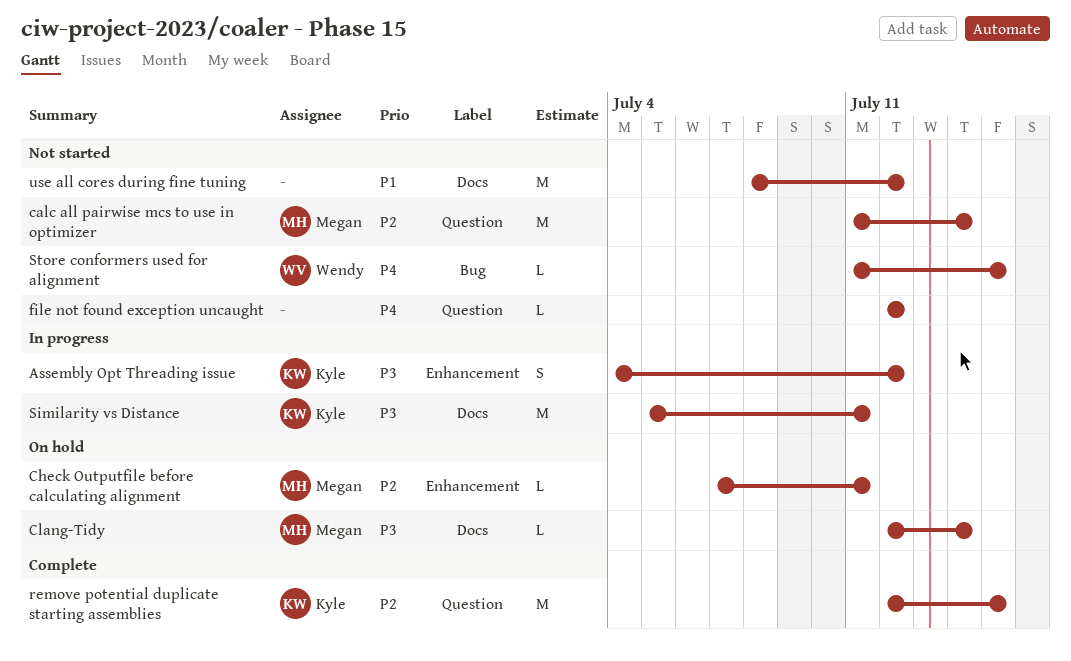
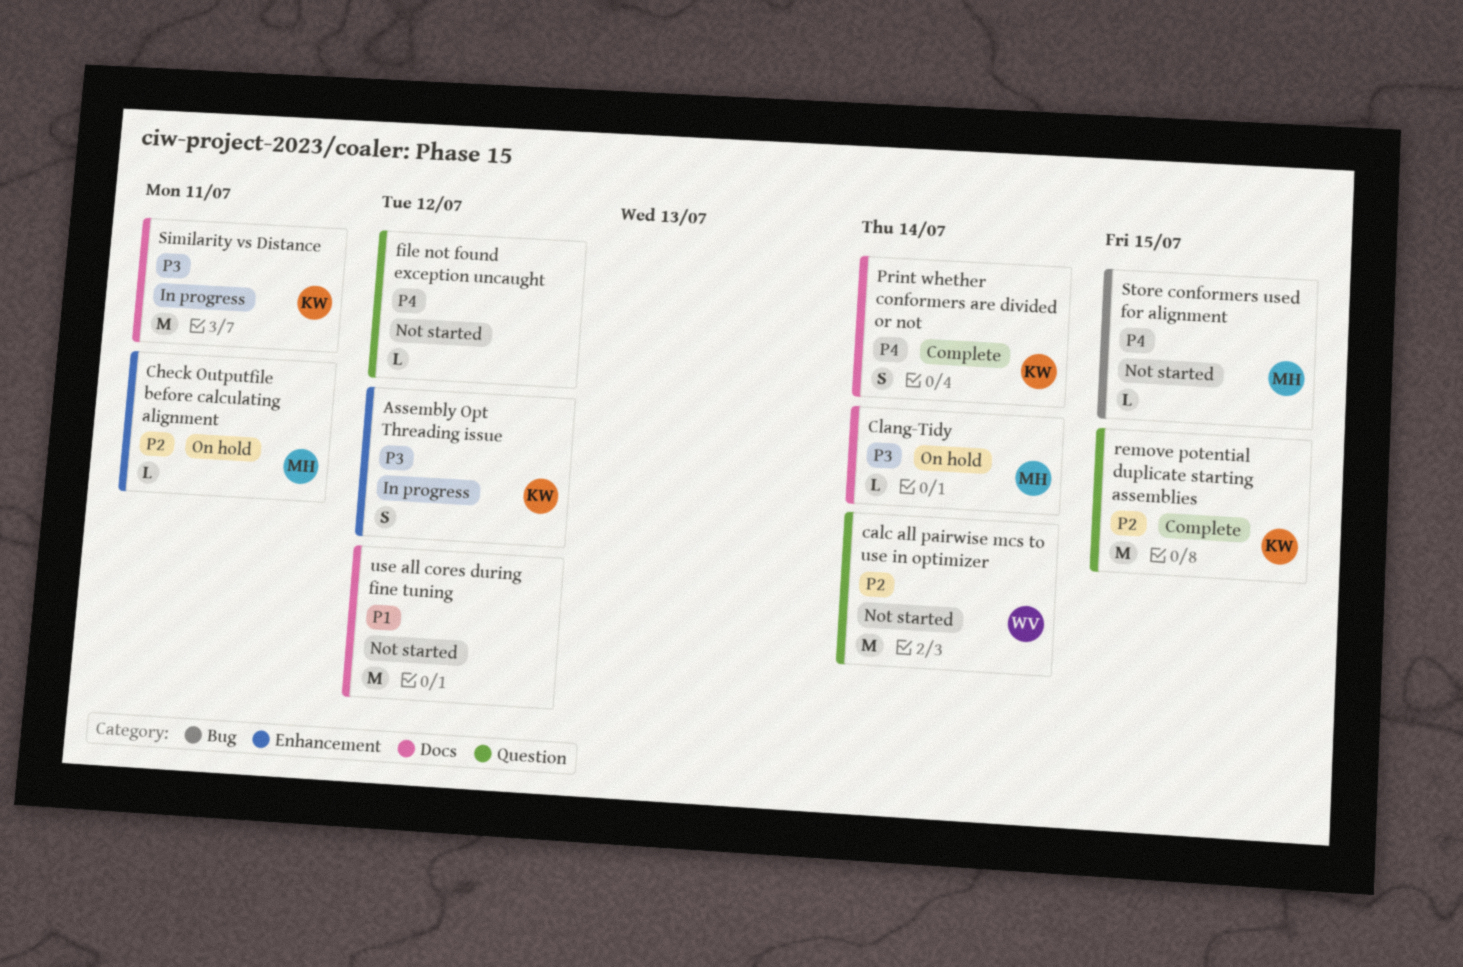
calc all pairwise mcs to use in optimizer, owner: Megan -> Wendy
Print whether conformers are divided or not: none -> present
Store conformers used for alignment, owner: Wendy -> Megan

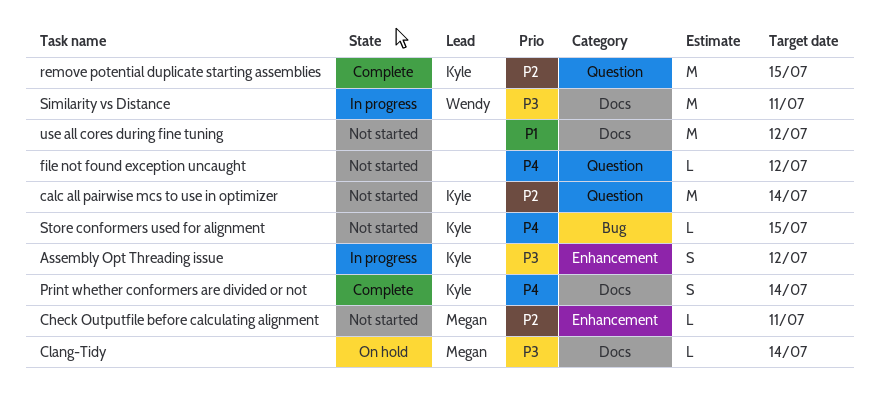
calc all pairwise mcs to use in optimizer, owner: Wendy -> Kyle
Check Outputfile before calculating alignment, status: On hold -> Not started
Similarity vs Distance, owner: Kyle -> Wendy
Store conformers used for alignment, owner: Megan -> Kyle

